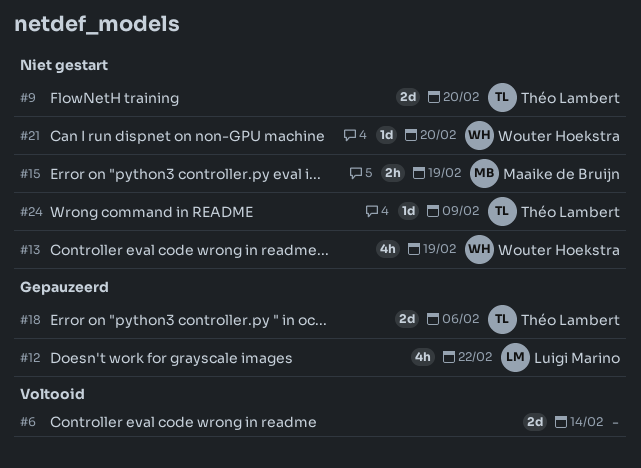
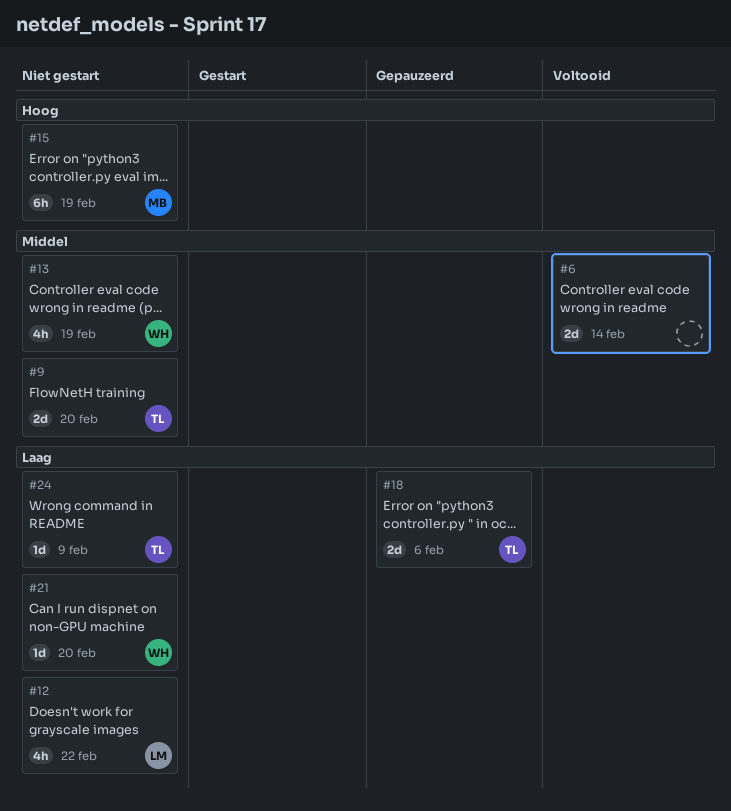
#12, status: Gepauzeerd -> Niet gestart
#15, estimate: 2h -> 6h

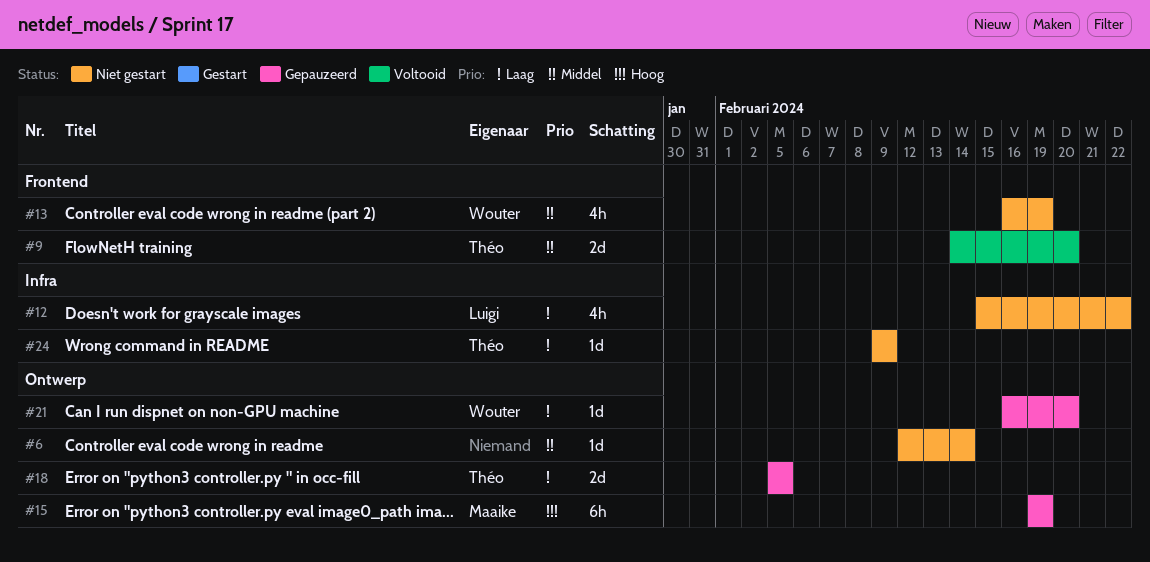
#6, status: Voltooid -> Niet gestart
#6, estimate: 2d -> 1d
#9, status: Niet gestart -> Voltooid
#15, status: Niet gestart -> Gepauzeerd
#18, due: Feb 6 -> Feb 5
#21, status: Niet gestart -> Gepauzeerd

